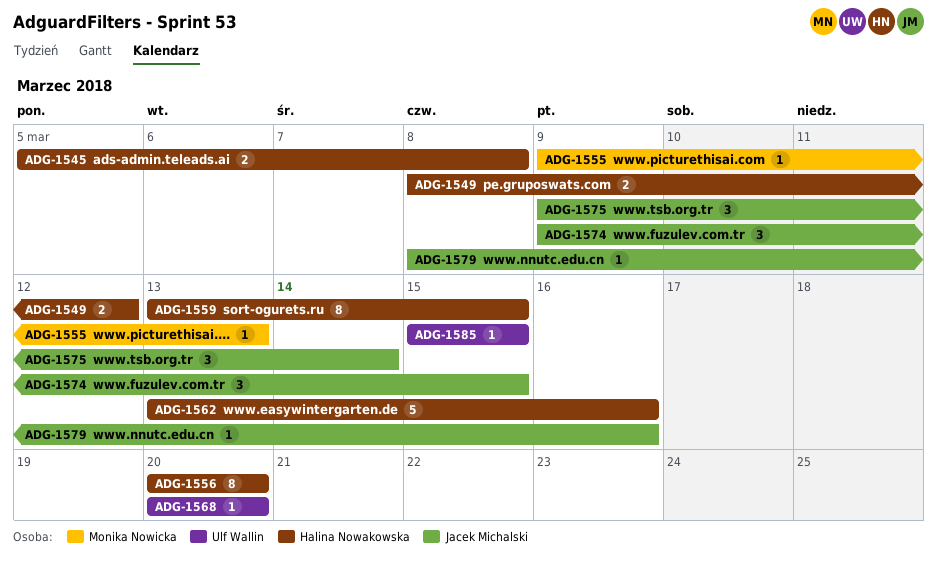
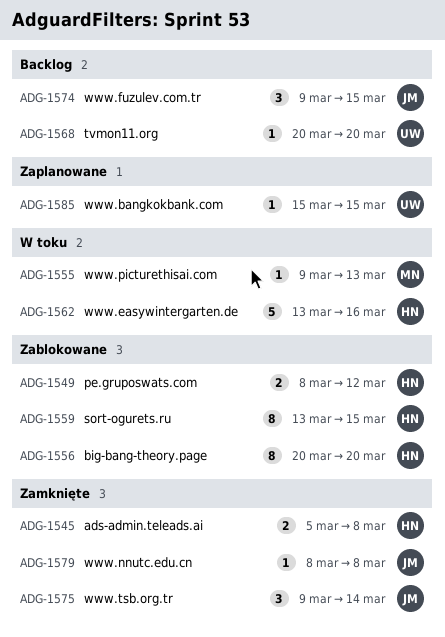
ADG-1579, due: Mar 16 -> Mar 8

